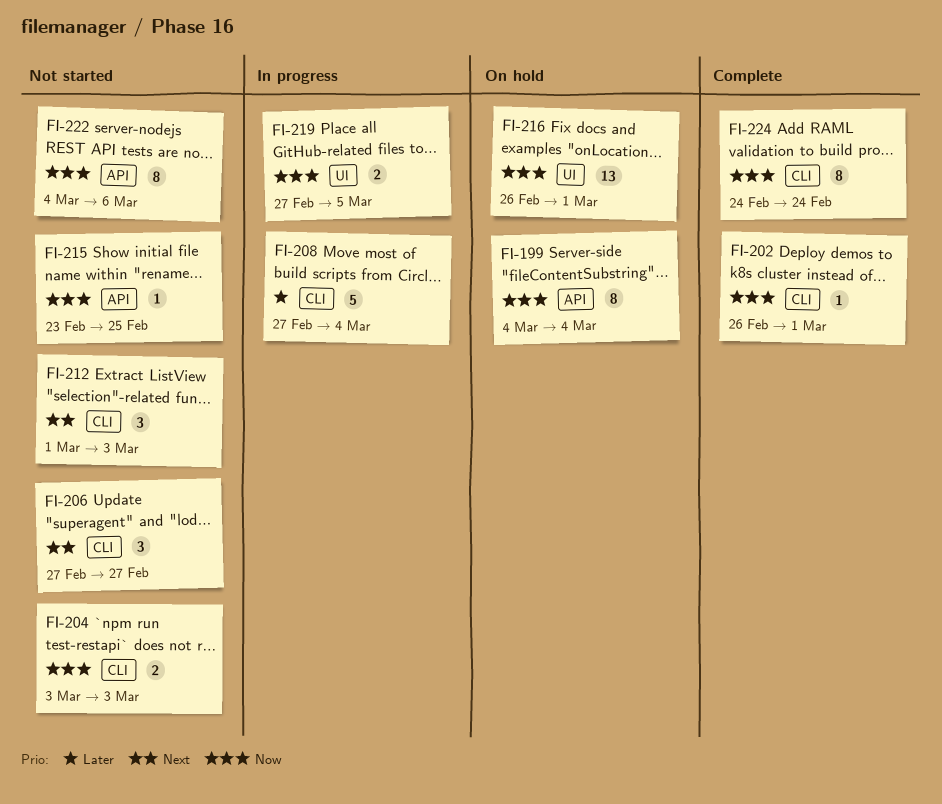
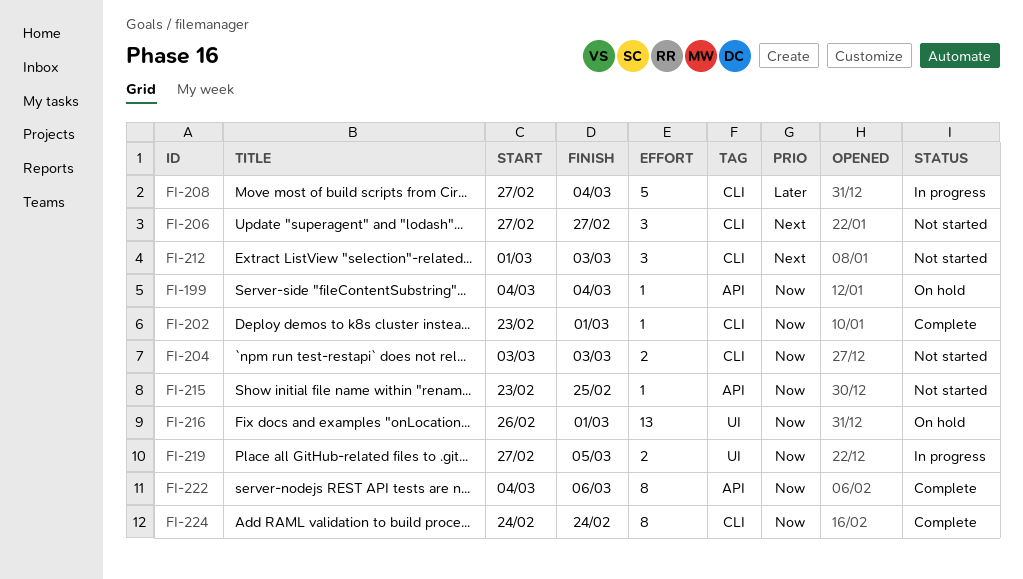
FI-199, estimate: 8 -> 1
FI-202, start: Feb 26 -> Feb 23
FI-222, status: Not started -> Complete

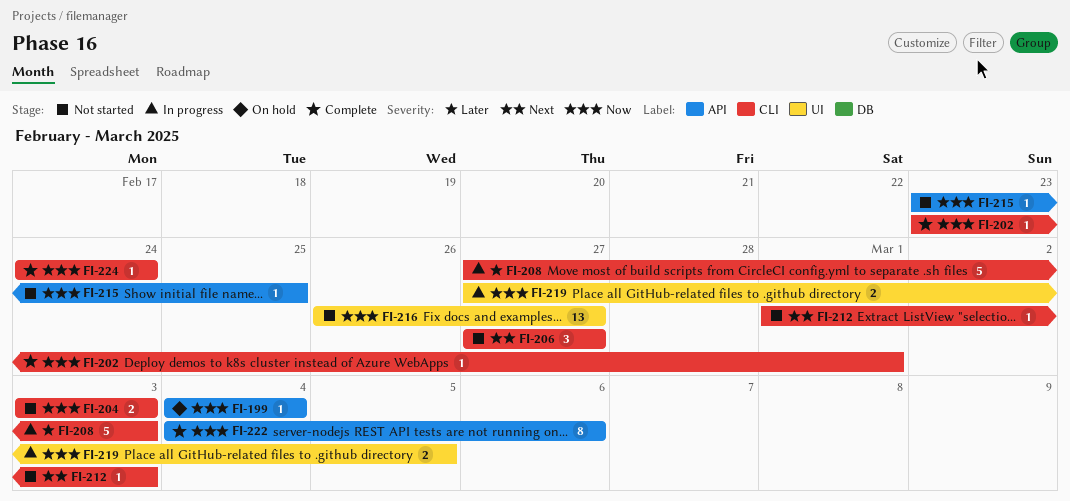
FI-208, due: Mar 4 -> Mar 3
FI-212, estimate: 3 -> 1
FI-216, status: On hold -> Not started
FI-216, due: Mar 1 -> Feb 27
FI-224, estimate: 8 -> 1

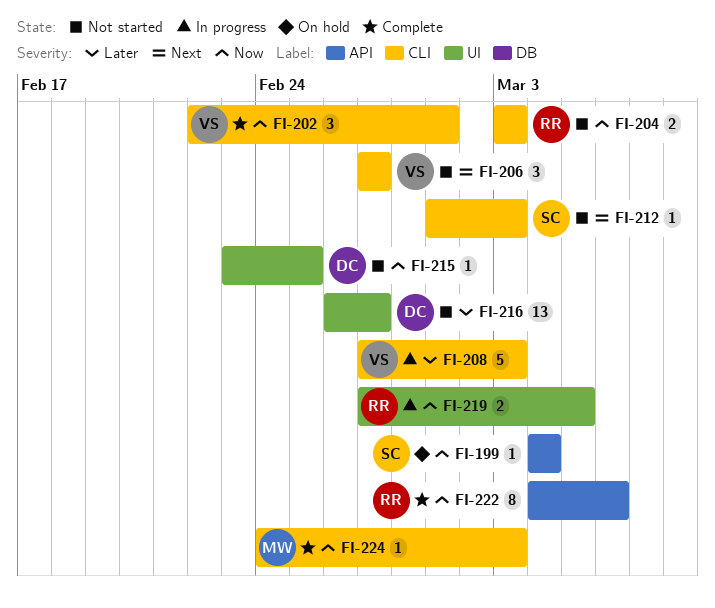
FI-202, estimate: 1 -> 3
FI-202, start: Feb 23 -> Feb 22
FI-215, label: API -> UI
FI-216, priority: Now -> Later
FI-224, due: Feb 24 -> Mar 3

